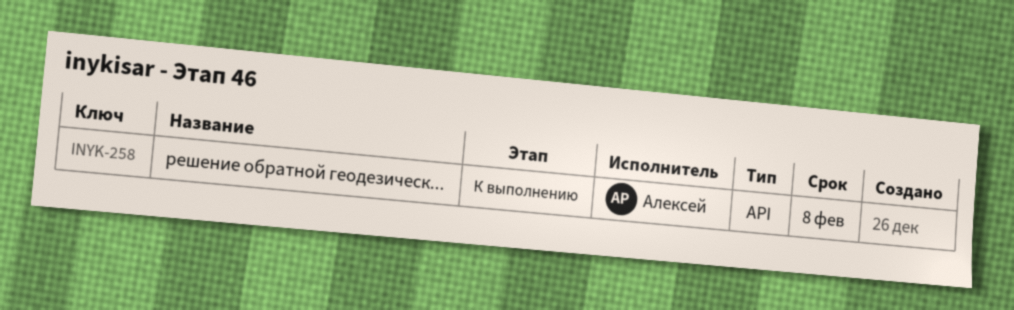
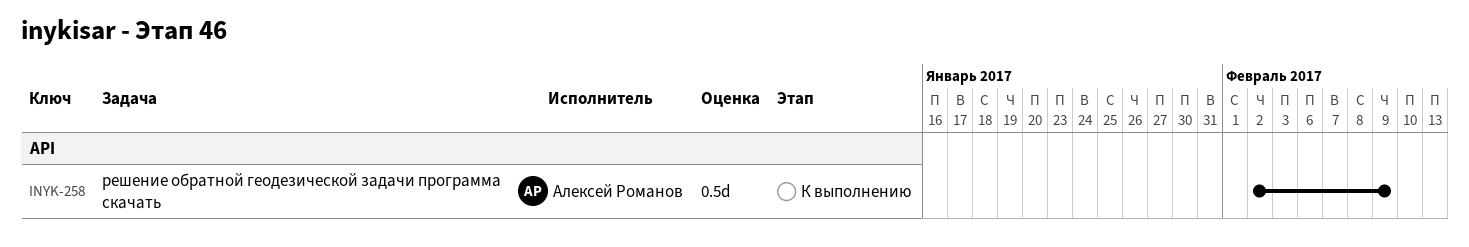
INYK-258, due: Feb 8 -> Feb 9

